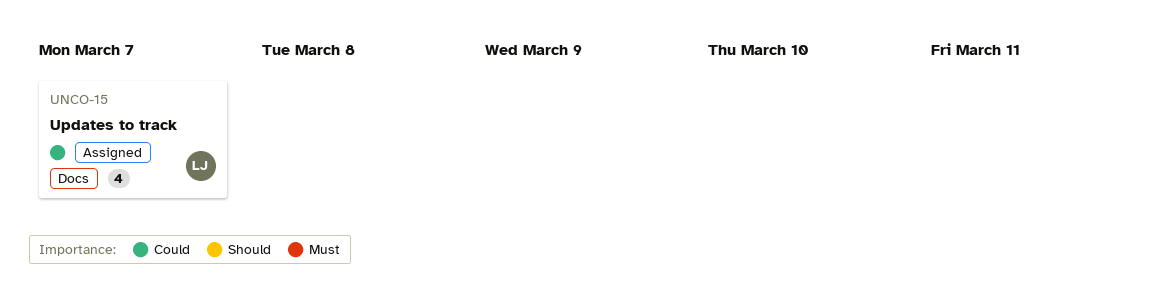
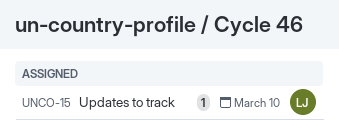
UNCO-15, estimate: 4 -> 1
UNCO-15, due: Mar 7 -> Mar 10

